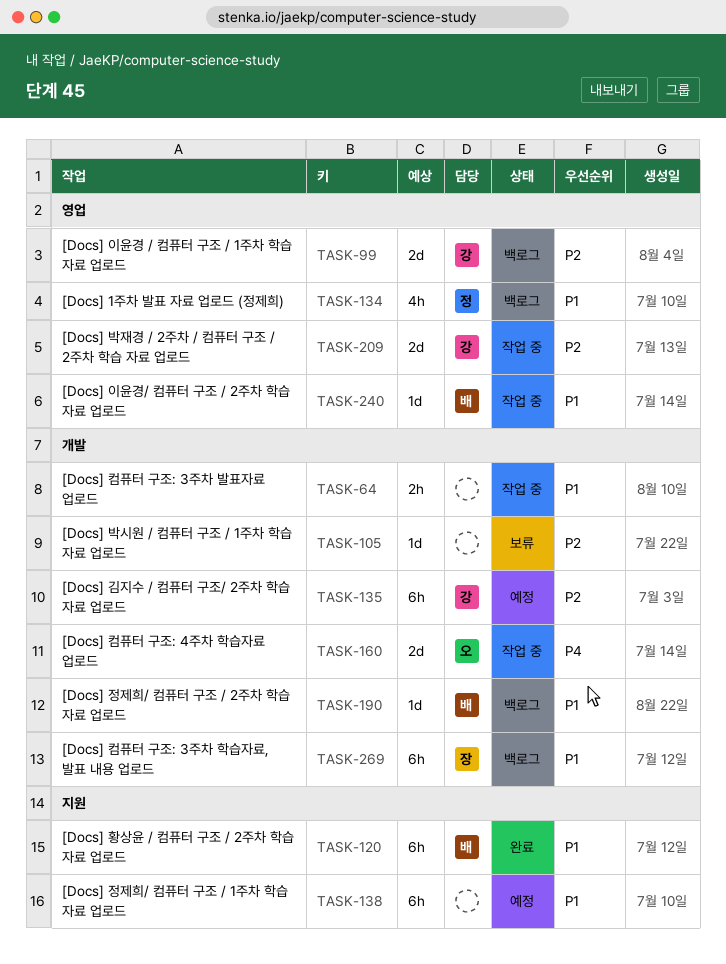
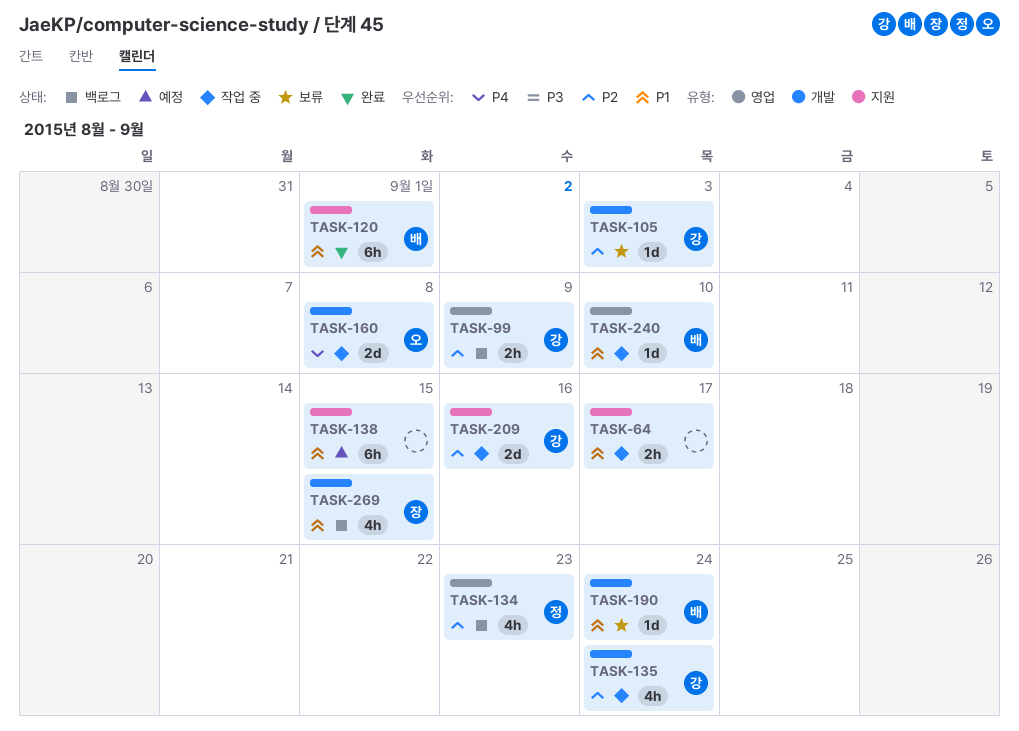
TASK-64, label: 개발 -> 지원
TASK-99, estimate: 2d -> 2h
TASK-105, owner: none -> 강
TASK-134, priority: P1 -> P2
TASK-135, status: 예정 -> 작업 중
TASK-135, estimate: 6h -> 4h
TASK-190, status: 백로그 -> 보류
TASK-209, label: 영업 -> 지원
TASK-269, estimate: 6h -> 4h

